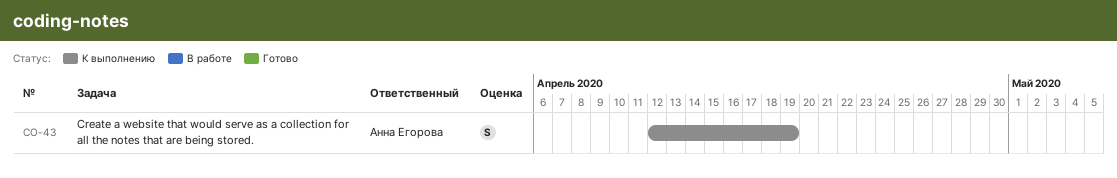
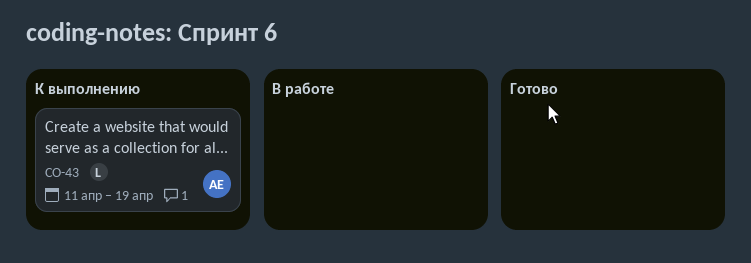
CO-43, estimate: S -> L
CO-43, start: Apr 12 -> Apr 11

